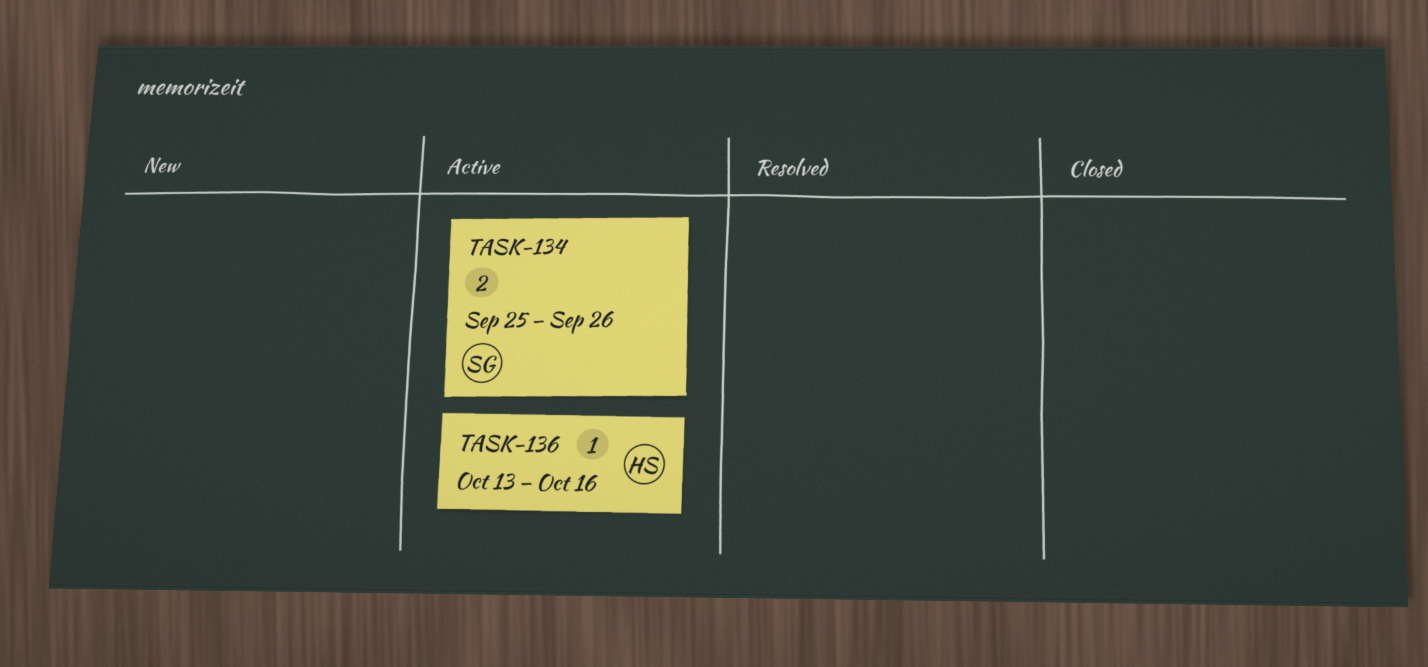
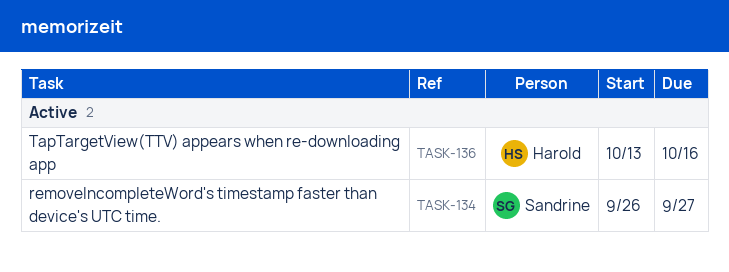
TASK-134, start: Sep 25 -> Sep 26
TASK-134, due: Sep 26 -> Sep 27

